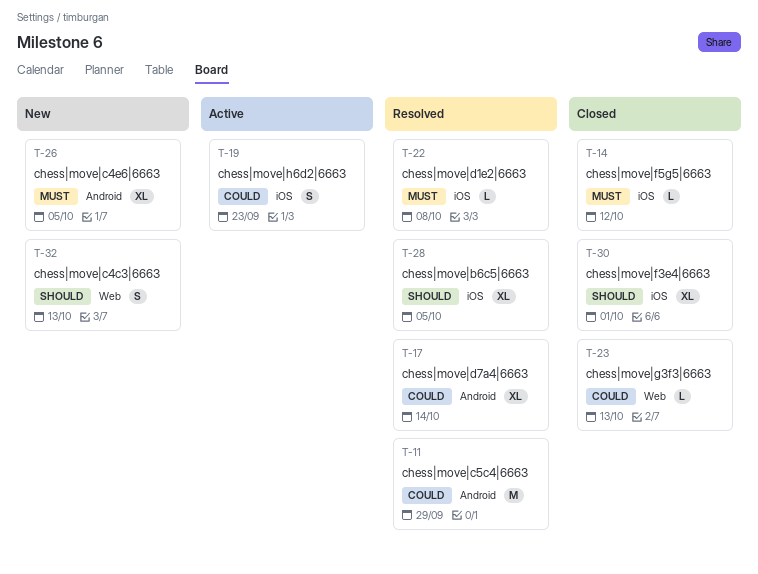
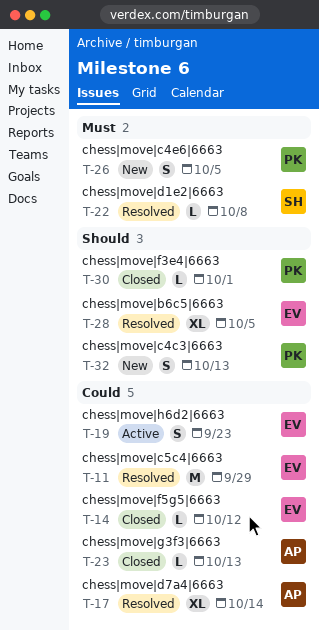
T-14, priority: Must -> Could
T-26, estimate: XL -> S
T-30, estimate: XL -> L

